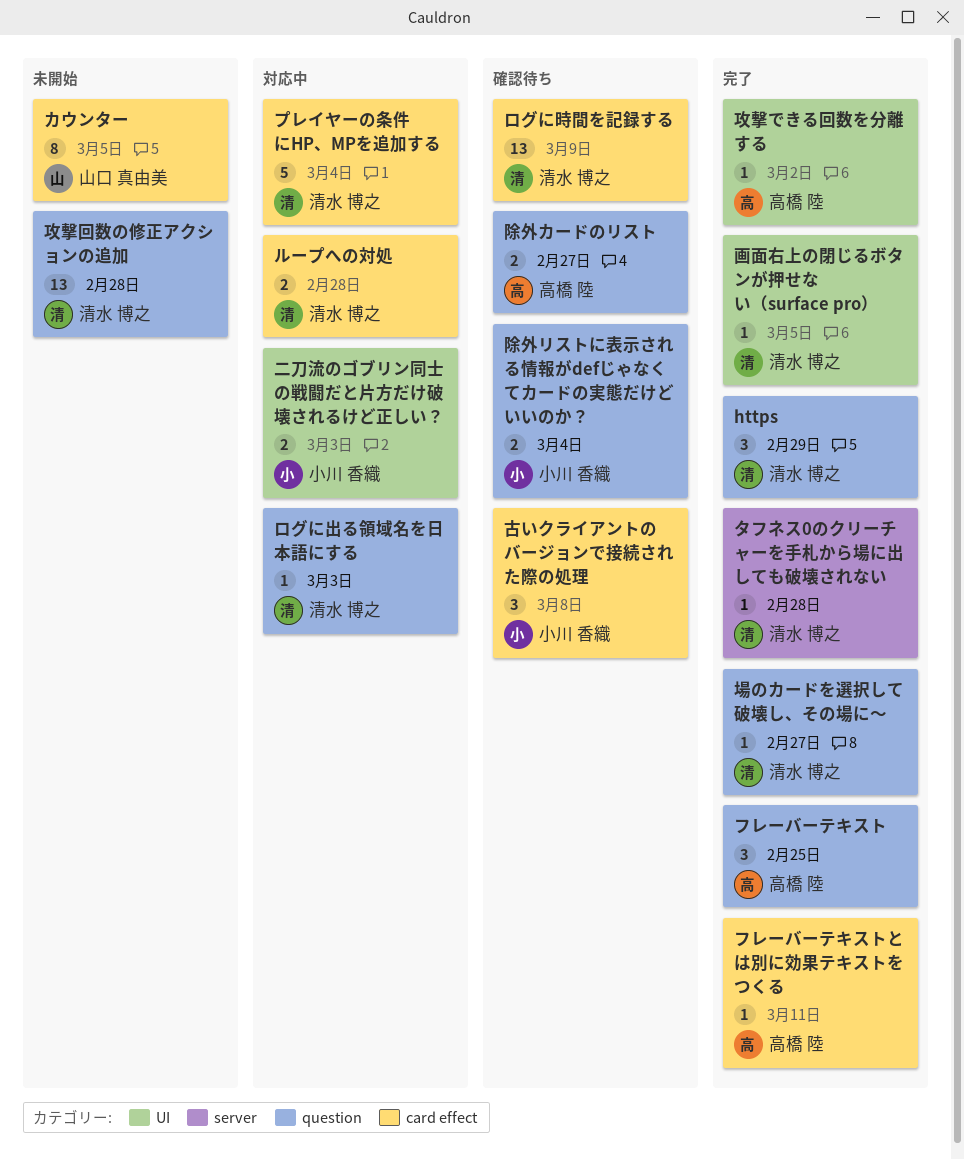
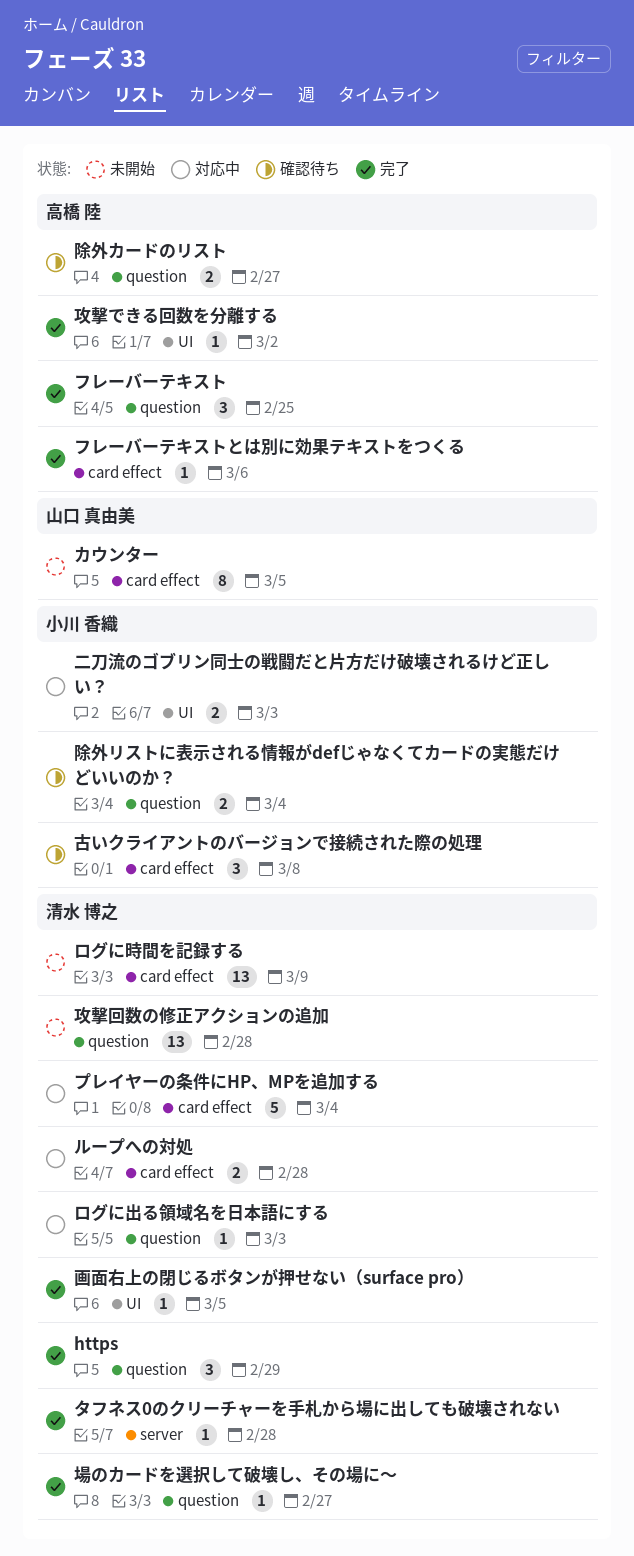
フレーバーテキストとは別に効果テキストをつくる, due: Mar 11 -> Mar 6
ログに時間を記録する, status: 確認待ち -> 未開始

